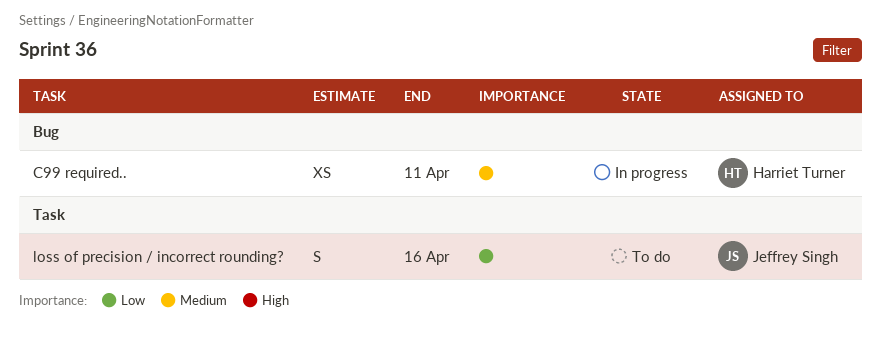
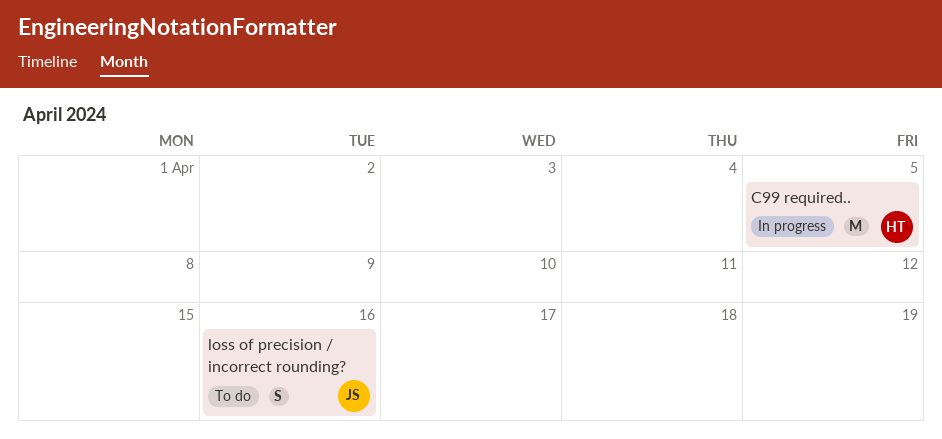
C99 required.., estimate: XS -> M
C99 required.., due: Apr 11 -> Apr 5

